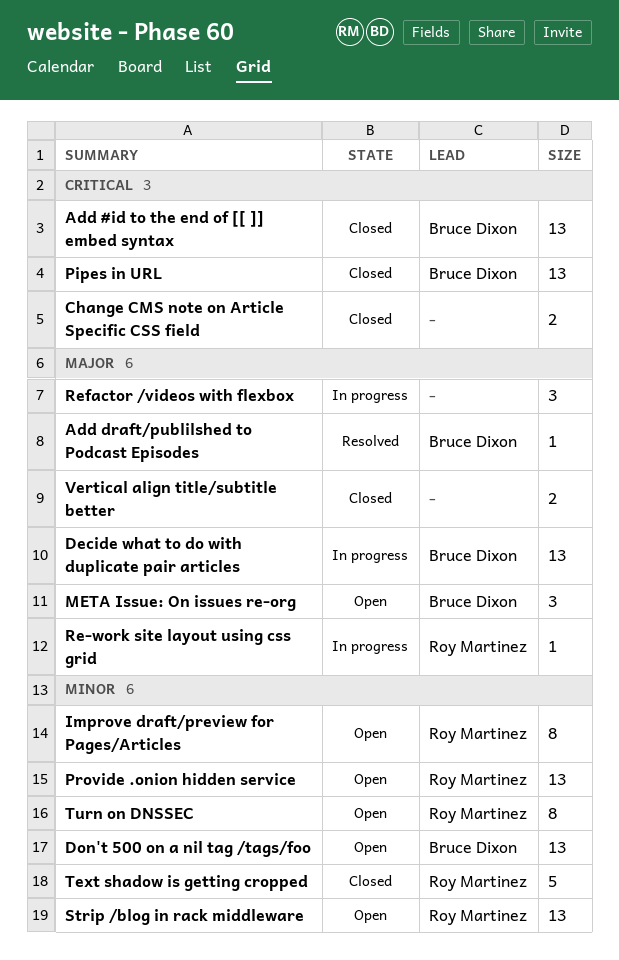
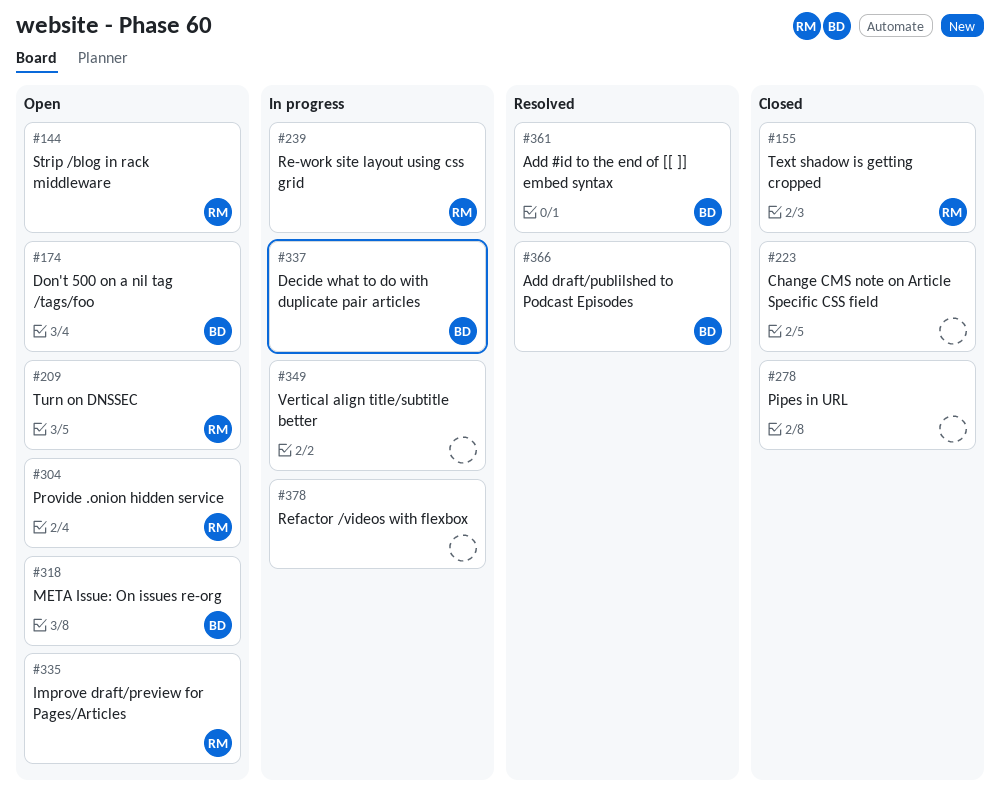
Add #id to the end of [[ ]] embed syntax, status: Closed -> Resolved
Pipes in URL, owner: Bruce Dixon -> none
Vertical align title/subtitle better, status: Closed -> In progress

